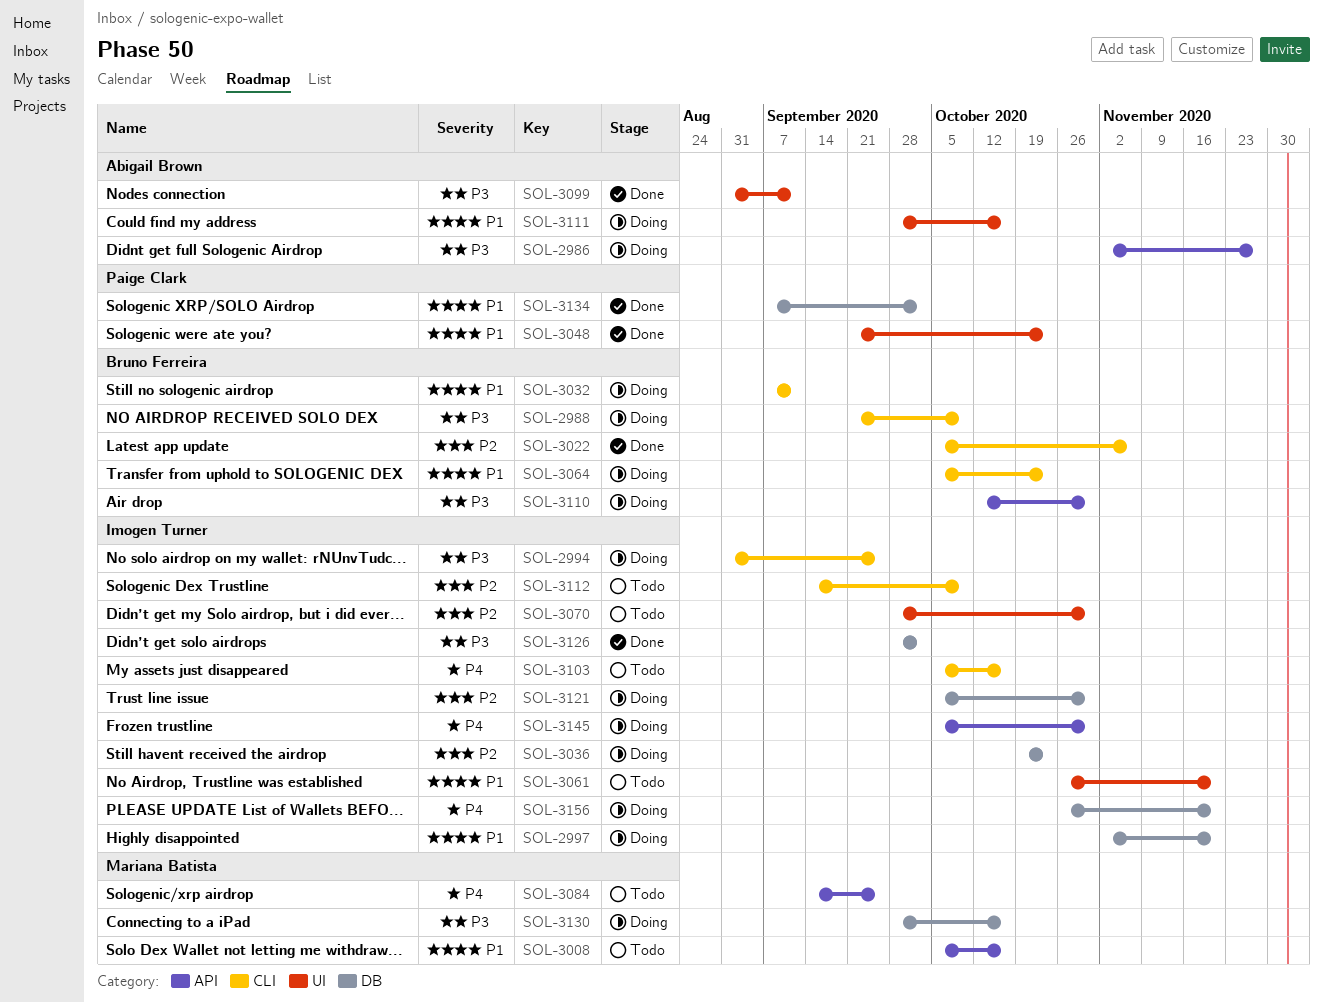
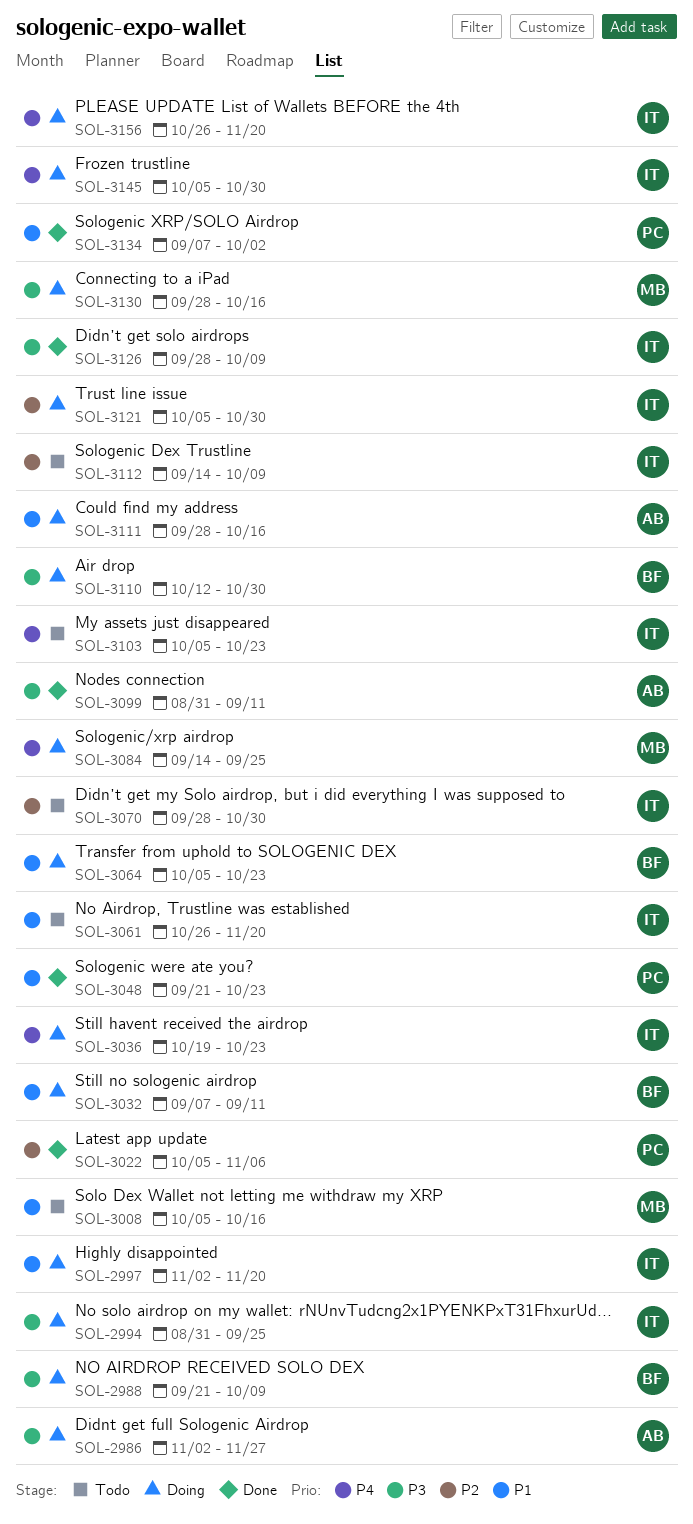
SOL-3022, owner: Bruno Ferreira -> Paige Clark
SOL-3036, priority: P2 -> P4
SOL-3084, status: Todo -> Doing
SOL-3103, due: Oct 16 -> Oct 23
SOL-3126, due: Oct 2 -> Oct 9

